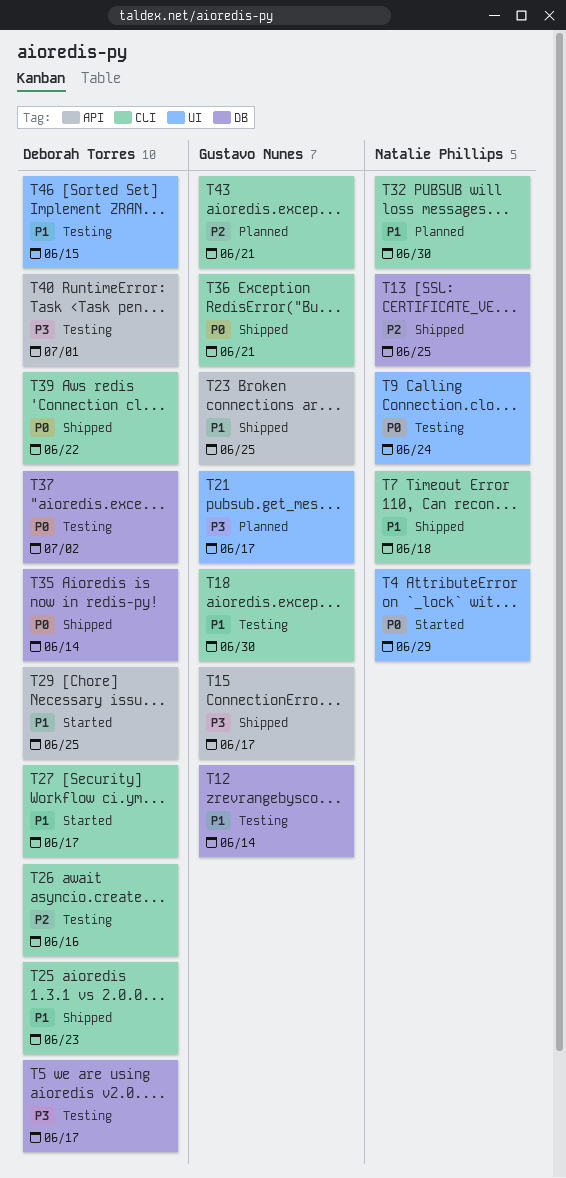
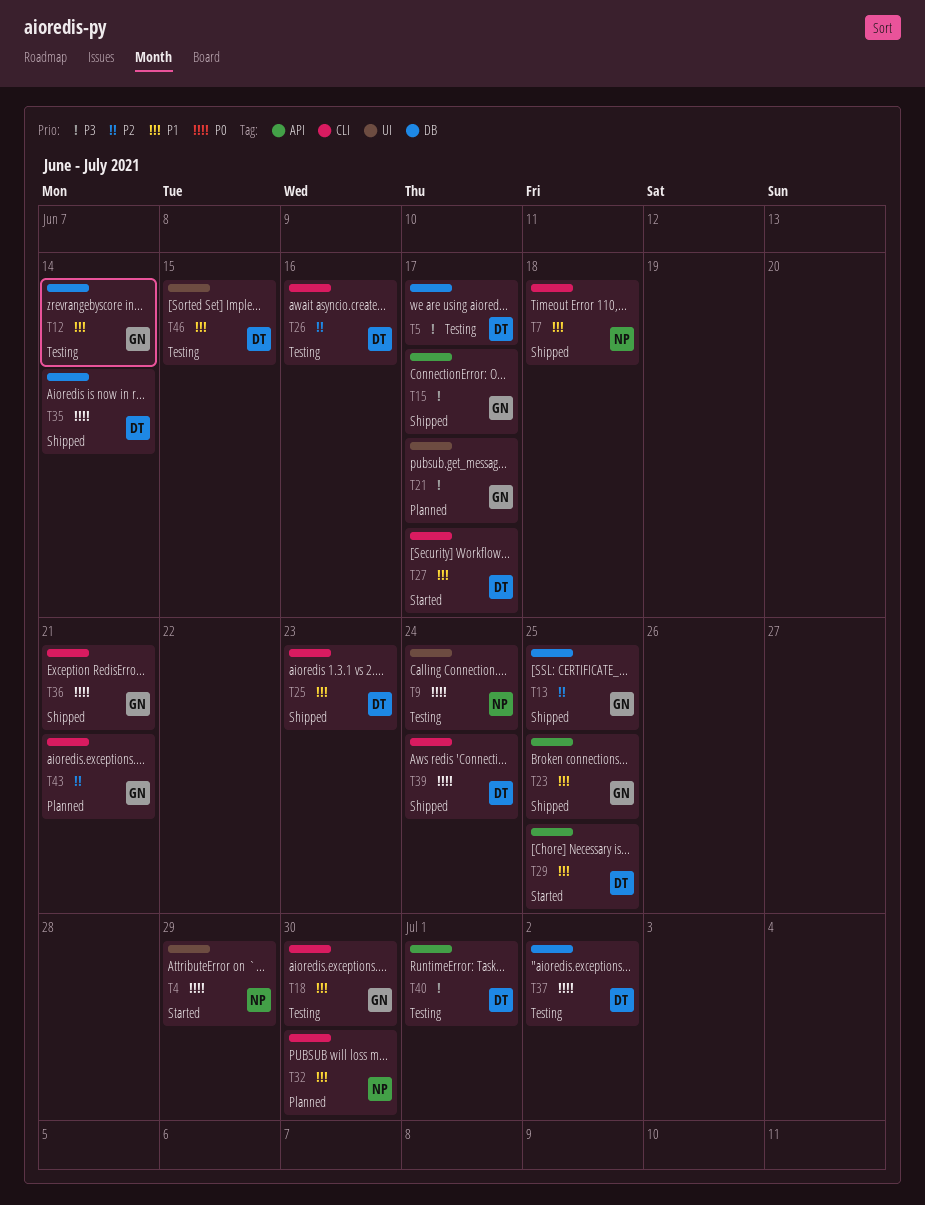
T13, owner: Natalie Phillips -> Gustavo Nunes
T39, due: Jun 22 -> Jun 24

